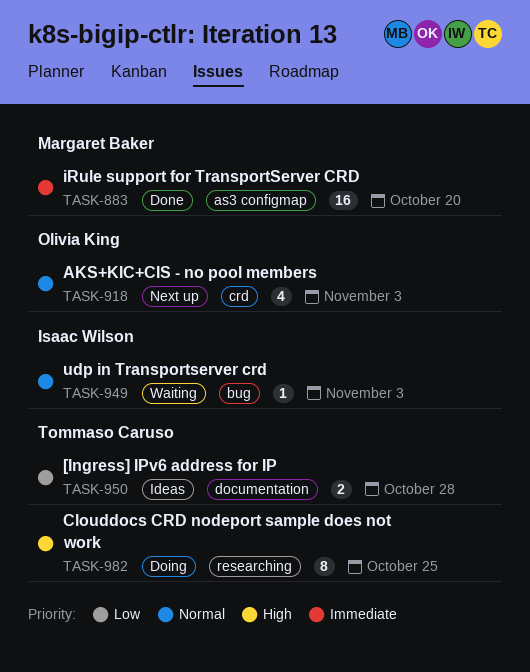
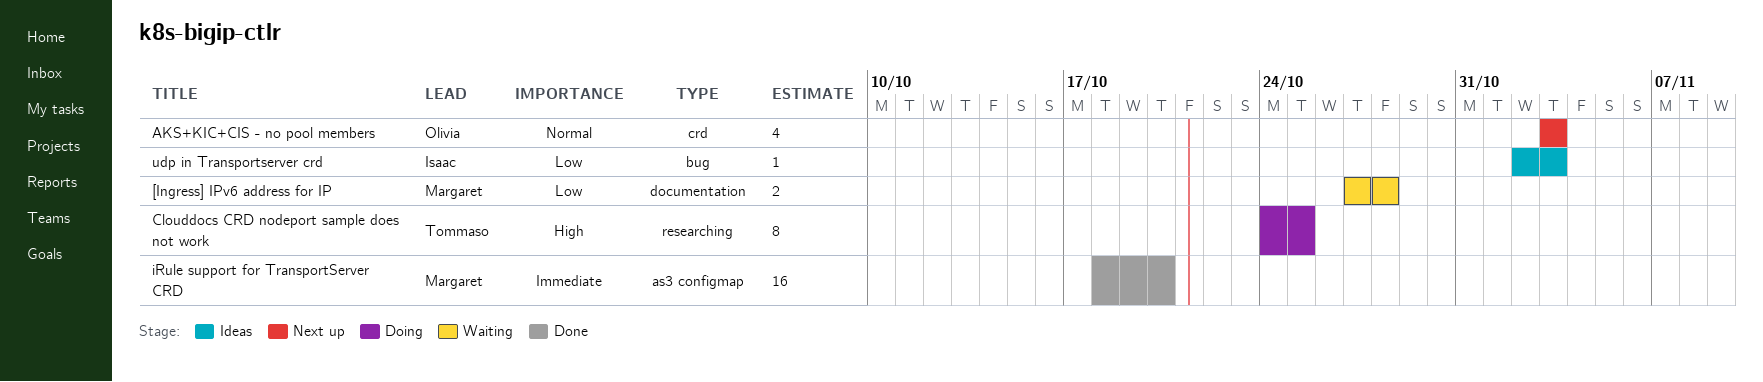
[Ingress] IPv6 address for IP, status: Ideas -> Waiting
[Ingress] IPv6 address for IP, owner: Tommaso Caruso -> Margaret Baker
udp in Transportserver crd, status: Waiting -> Ideas
udp in Transportserver crd, priority: Normal -> Low

